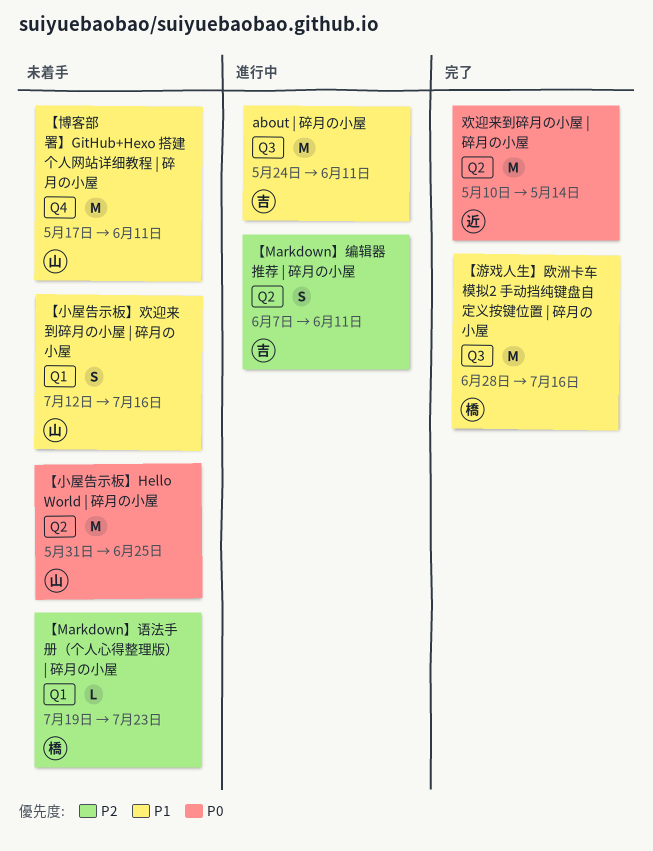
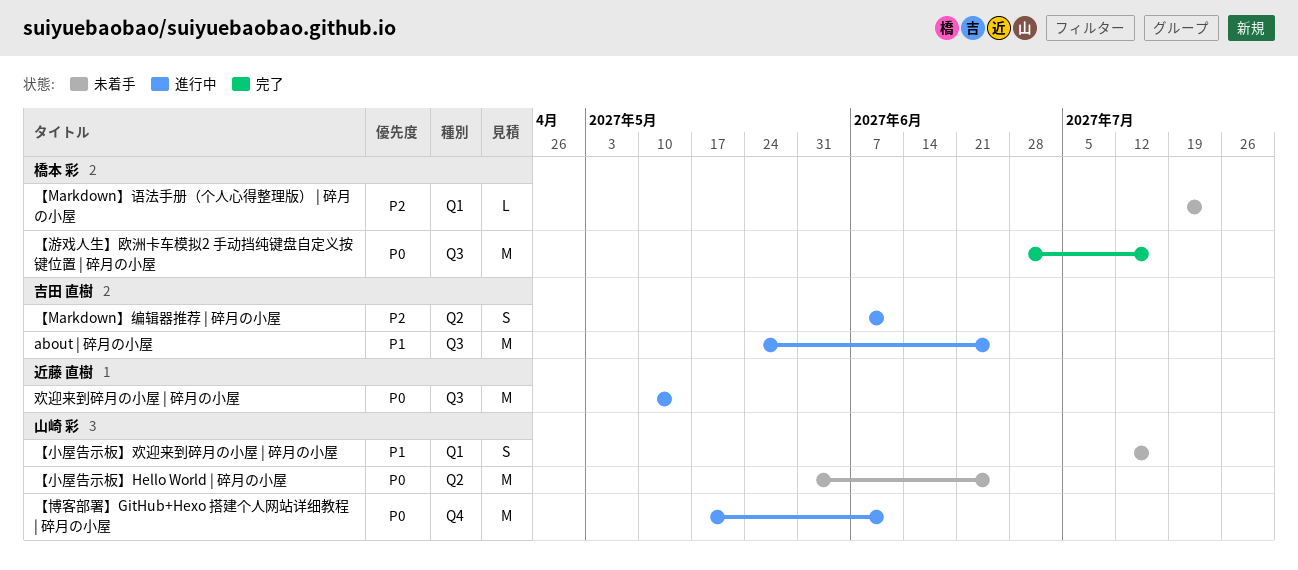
about | 碎月の小屋, due: Jun 11 -> Jun 25
【博客部署】GitHub+Hexo 搭建个人网站详细教程 | 碎月の小屋, status: 未着手 -> 進行中
【博客部署】GitHub+Hexo 搭建个人网站详细教程 | 碎月の小屋, priority: P1 -> P0
【游戏人生】欧洲卡车模拟2 手动挡纯键盘自定义按键位置 | 碎月の小屋, priority: P1 -> P0
欢迎来到碎月の小屋 | 碎月の小屋, status: 完了 -> 進行中
欢迎来到碎月の小屋 | 碎月の小屋, label: Q2 -> Q3

